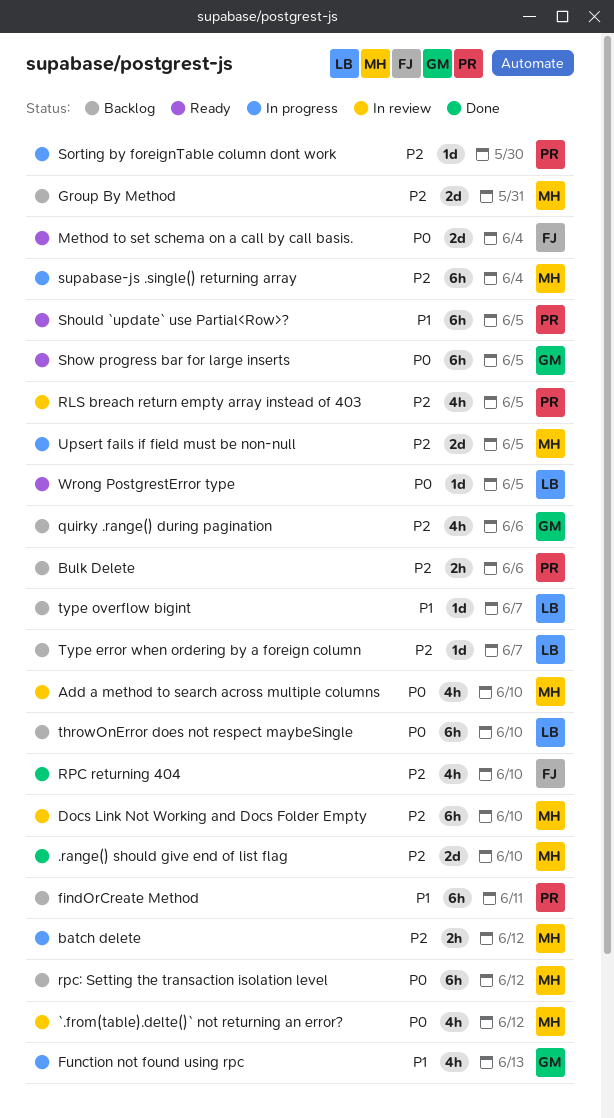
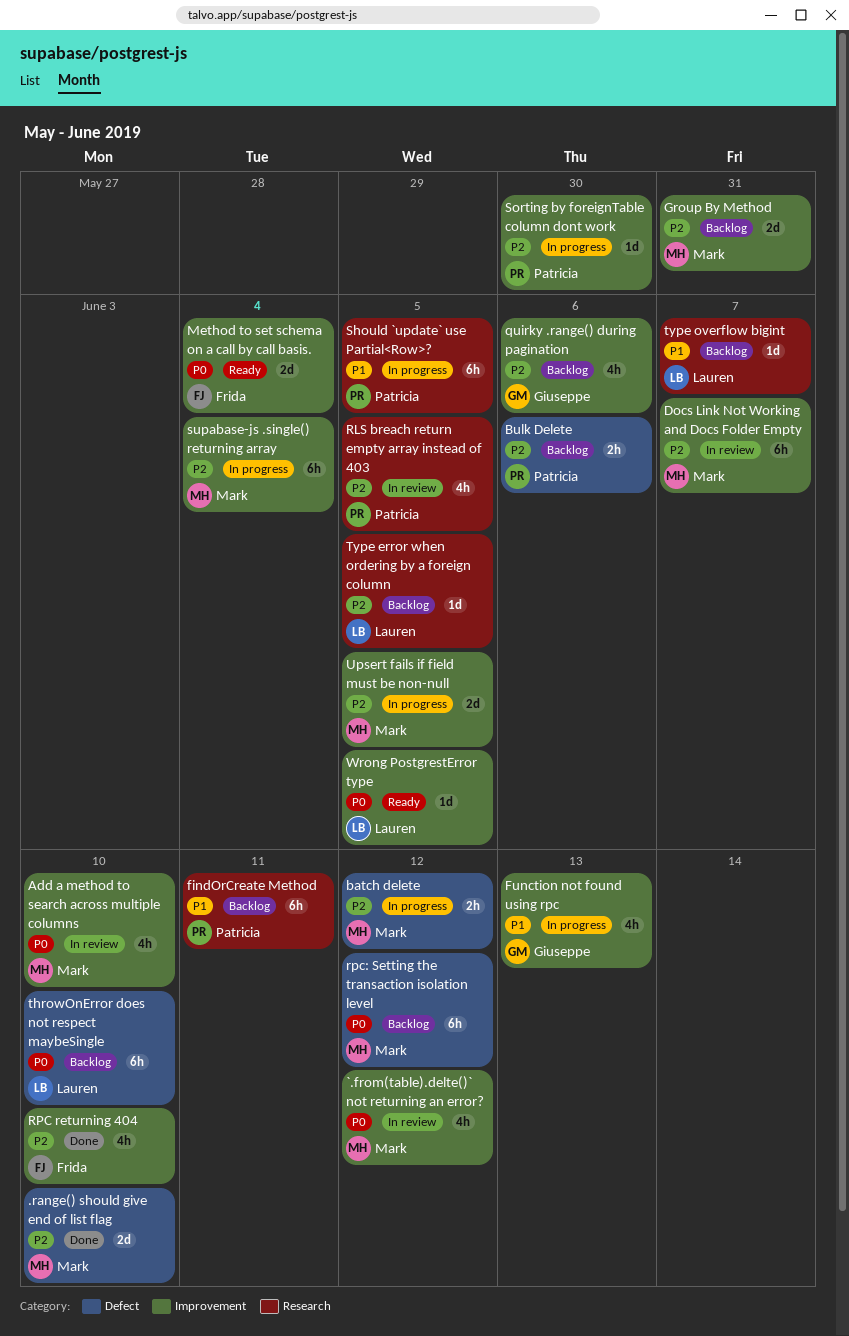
Docs Link Not Working and Docs Folder Empty, due: Jun 10 -> Jun 7
Should `update` use Partial<Row>?, status: Ready -> In progress
Show progress bar for large inserts: present -> none
Type error when ordering by a foreign column, due: Jun 7 -> Jun 5

